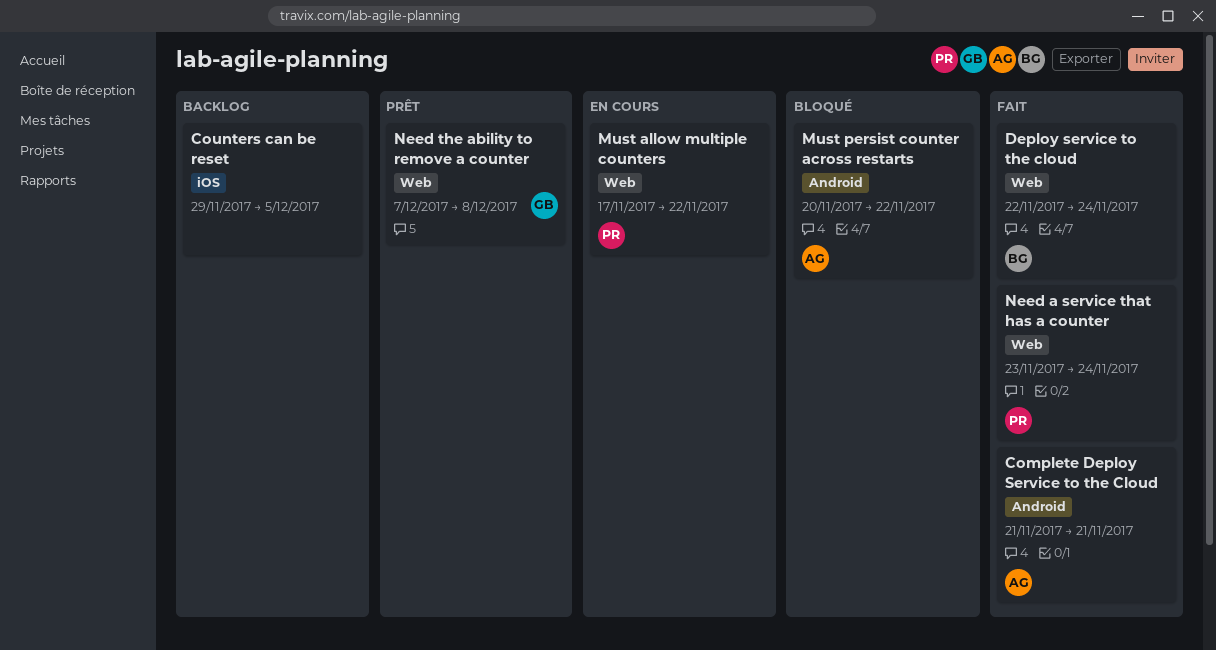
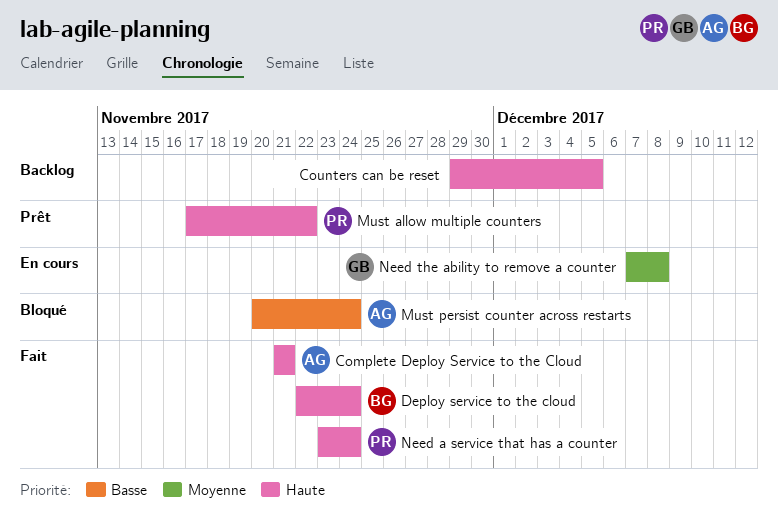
Must allow multiple counters, status: En cours -> Prêt
Must persist counter across restarts, due: Nov 22 -> Nov 24
Need the ability to remove a counter, status: Prêt -> En cours

